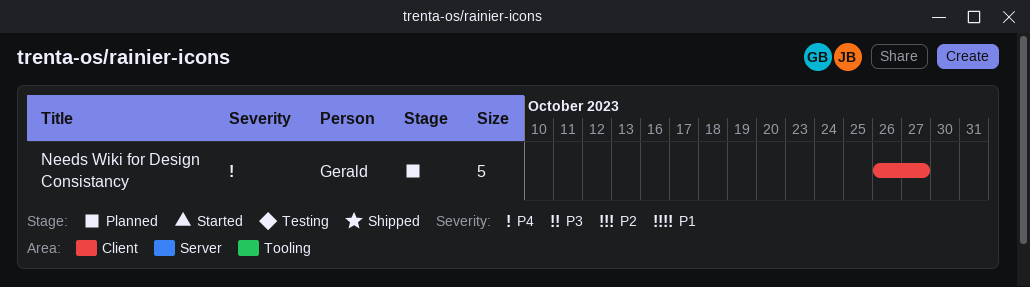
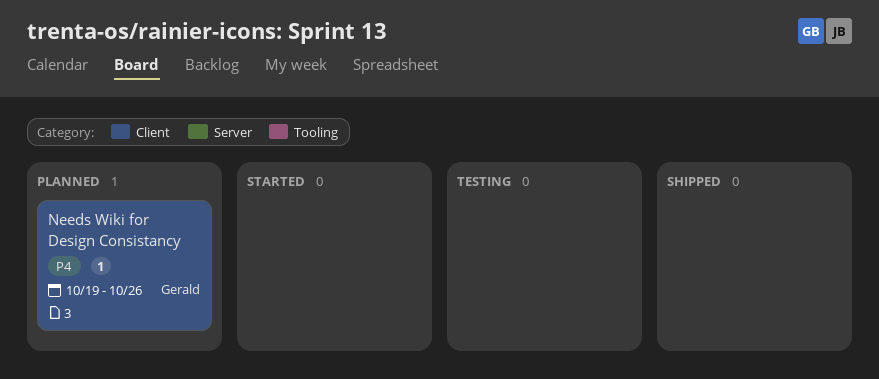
Needs Wiki for Design Consistancy, estimate: 5 -> 1
Needs Wiki for Design Consistancy, start: Oct 26 -> Oct 19
Needs Wiki for Design Consistancy, due: Oct 27 -> Oct 26

